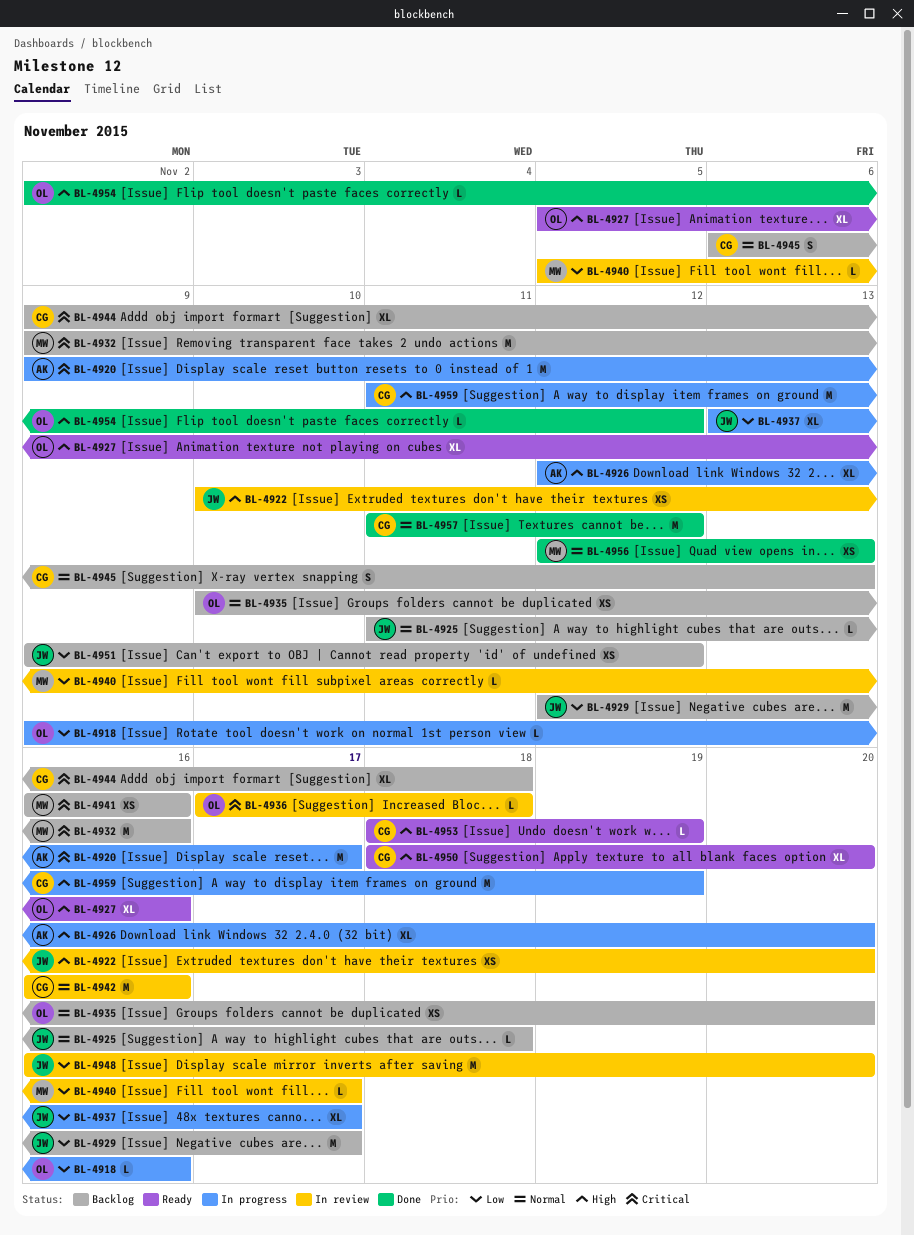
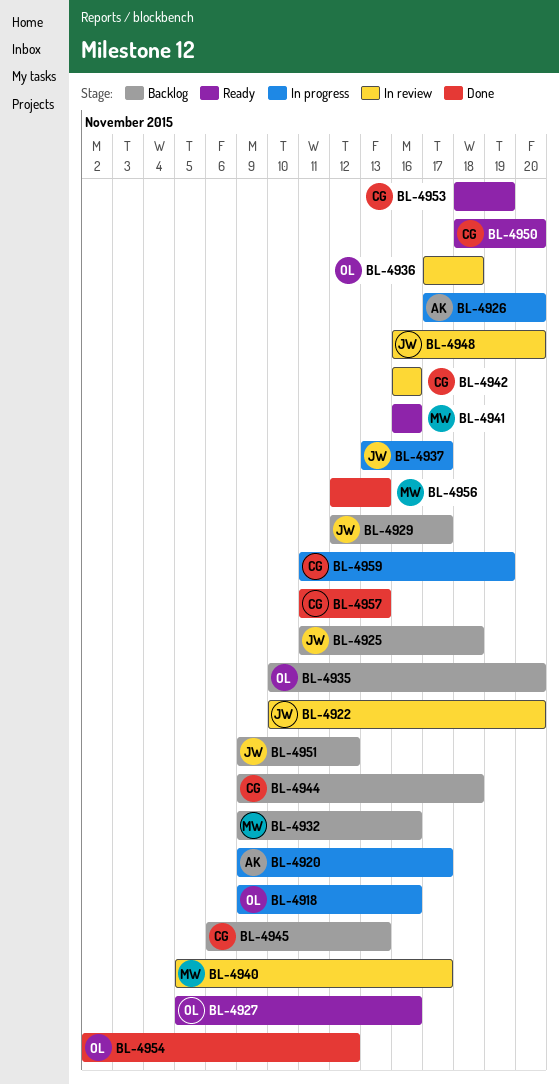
BL-4926, start: Nov 12 -> Nov 17
BL-4941, status: Backlog -> Ready
BL-4957, due: Nov 12 -> Nov 13

